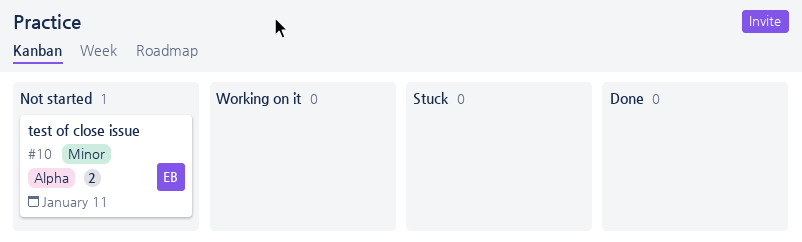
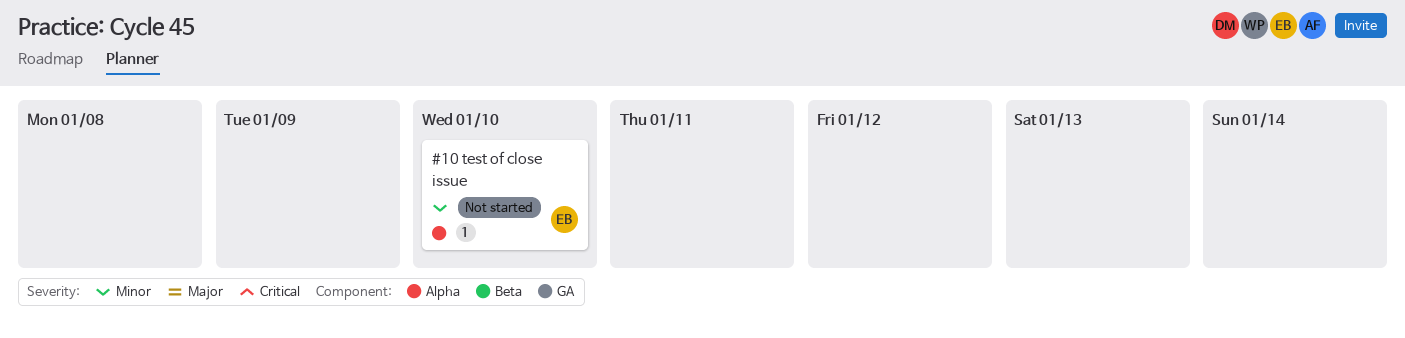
#10, estimate: 2 -> 1
#10, due: Jan 11 -> Jan 10

